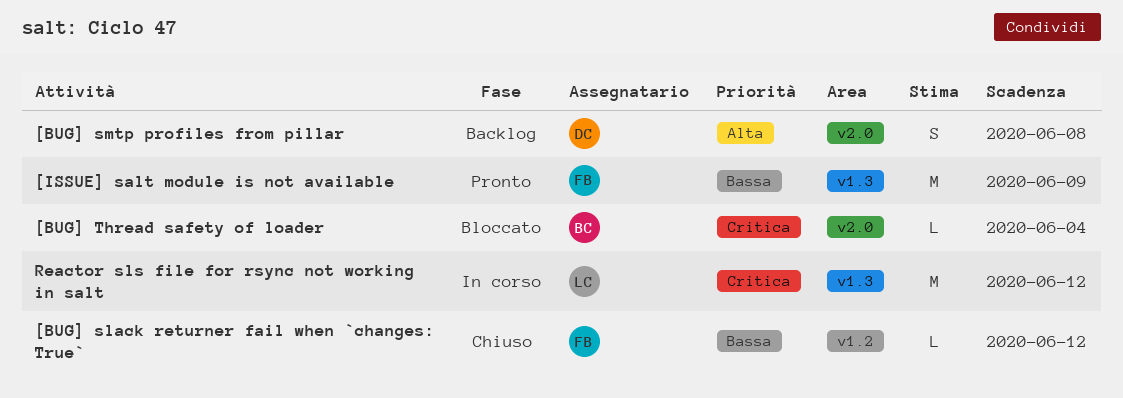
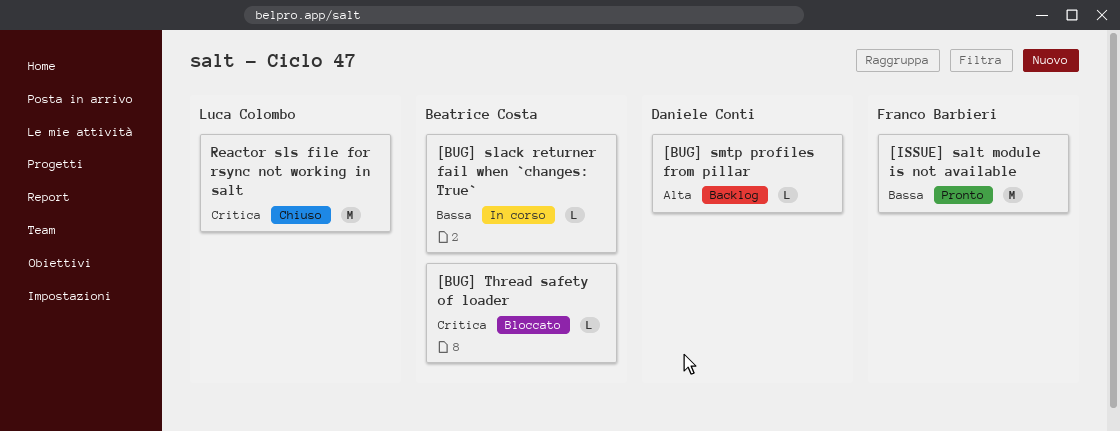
[BUG] slack returner fail when `changes: True`, status: Chiuso -> In corso
[BUG] slack returner fail when `changes: True`, owner: Franco Barbieri -> Beatrice Costa
[BUG] smtp profiles from pillar, estimate: S -> L
Reactor sls file for rsync not working in salt, status: In corso -> Chiuso

